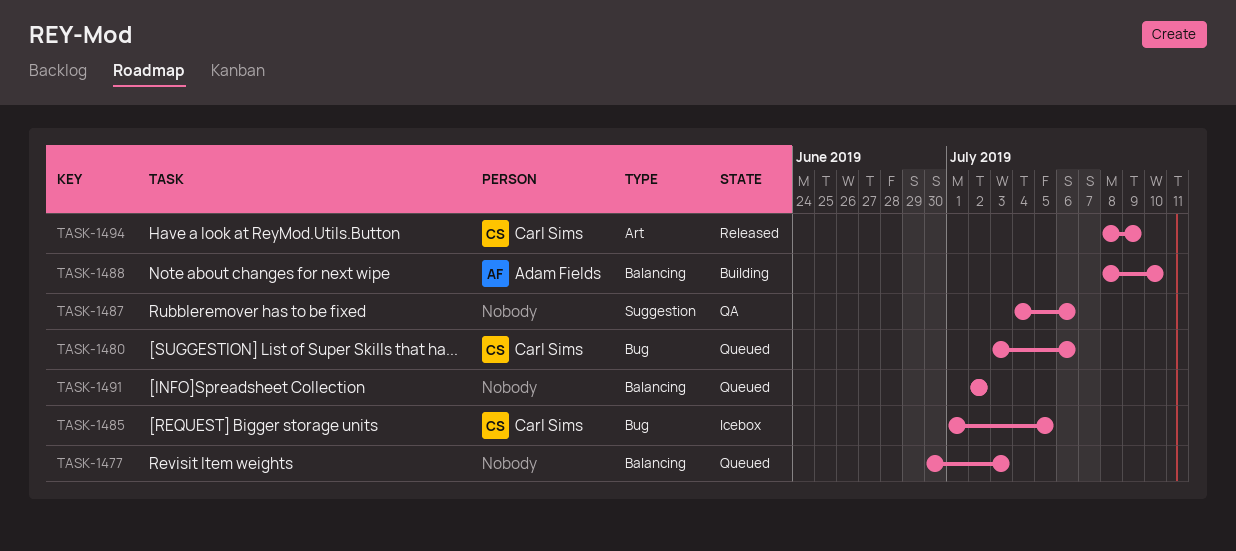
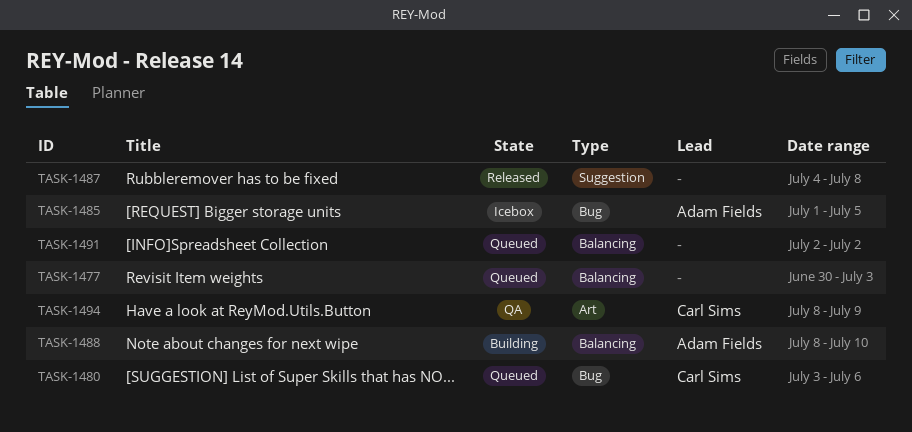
TASK-1485, owner: Carl Sims -> Adam Fields
TASK-1487, status: QA -> Released
TASK-1487, due: Jul 6 -> Jul 8
TASK-1494, status: Released -> QA

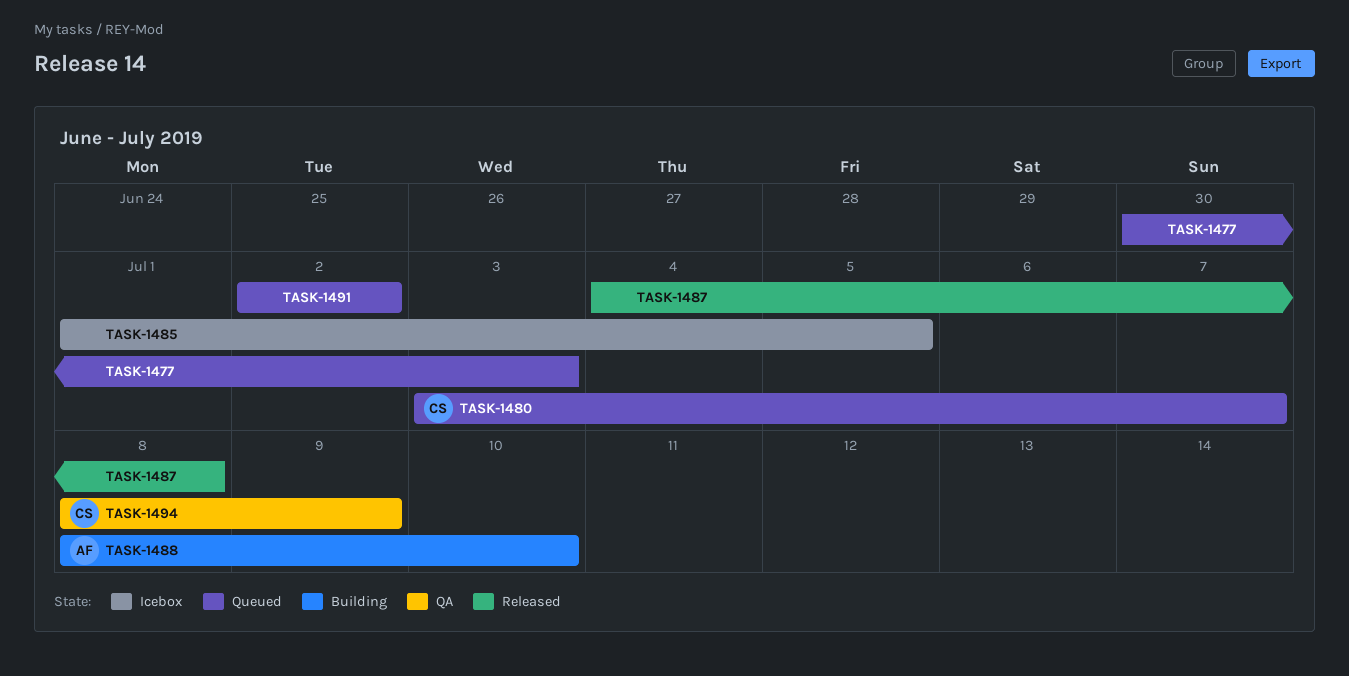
TASK-1480, due: Jul 6 -> Jul 7
TASK-1485, owner: Adam Fields -> none

